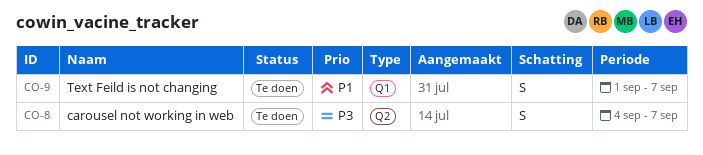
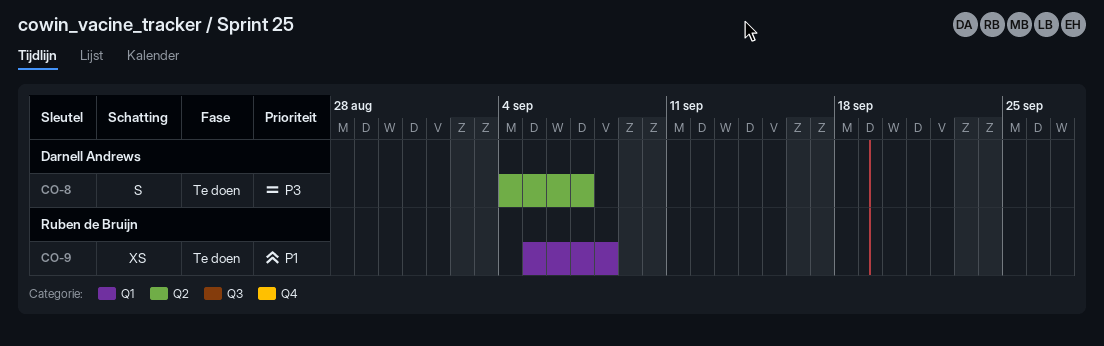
CO-9, estimate: S -> XS
CO-9, start: Sep 1 -> Sep 5
CO-9, due: Sep 7 -> Sep 8

